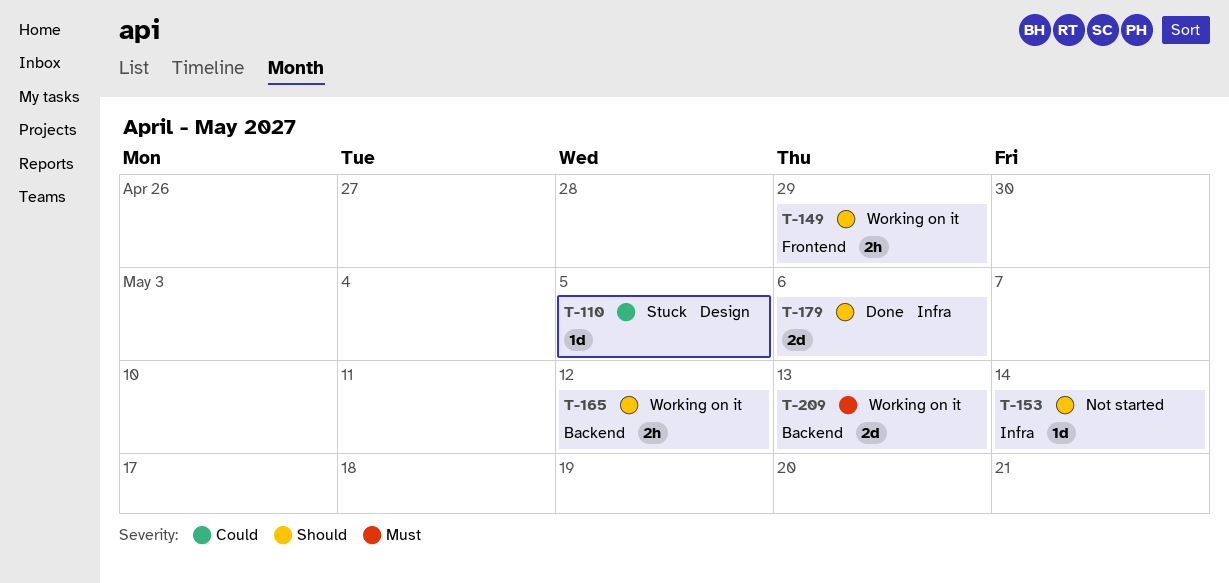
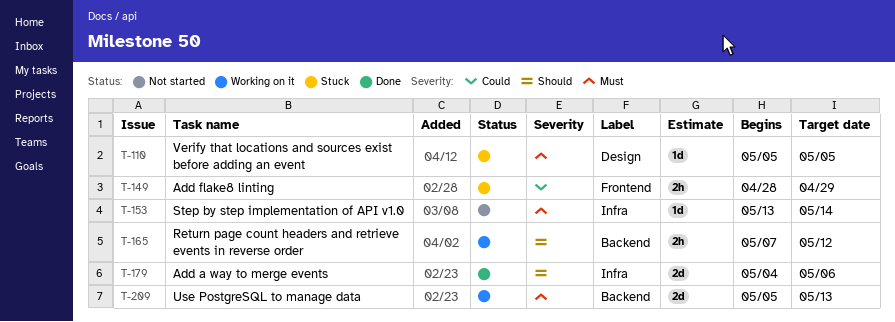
T-110, priority: Could -> Must
T-149, status: Working on it -> Stuck
T-149, priority: Should -> Could
T-153, priority: Should -> Must

